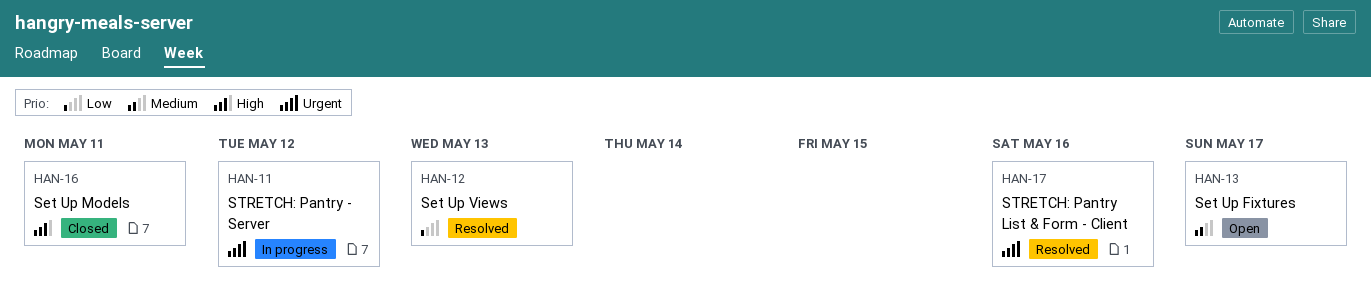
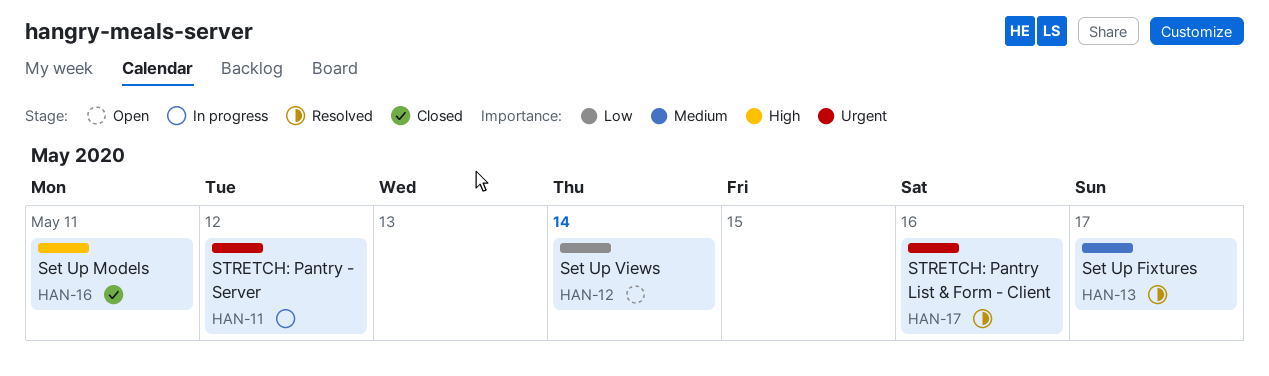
HAN-12, status: Resolved -> Open
HAN-12, due: May 13 -> May 14
HAN-13, status: Open -> Resolved

